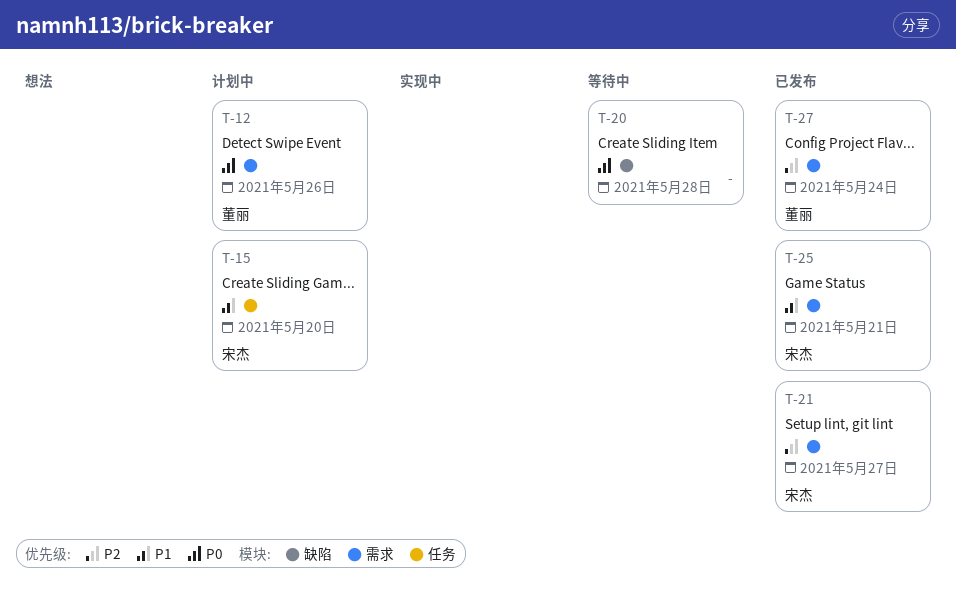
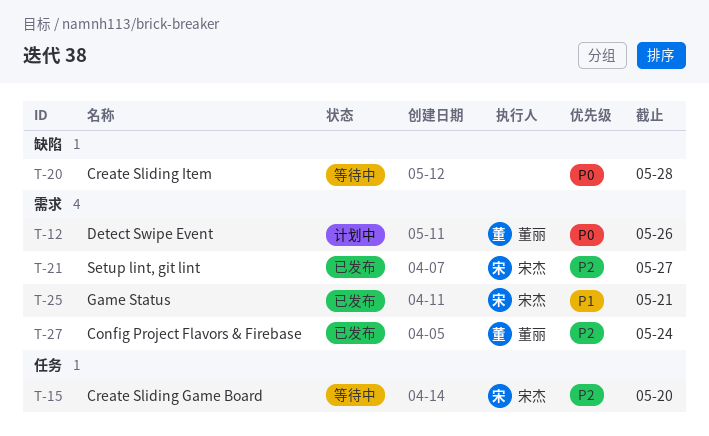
T-15, status: 计划中 -> 等待中
T-15, priority: P1 -> P2

